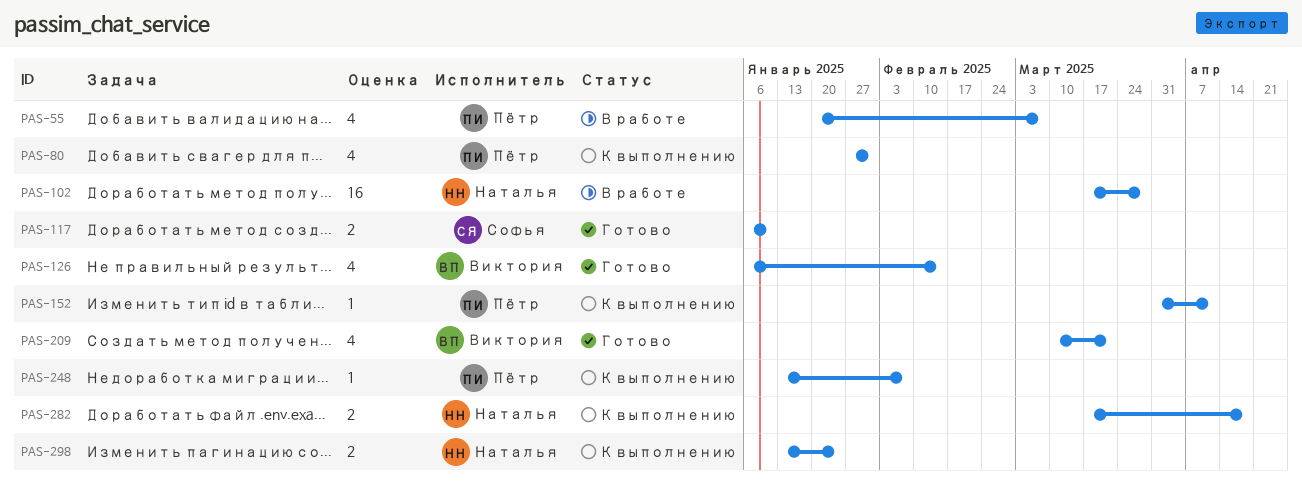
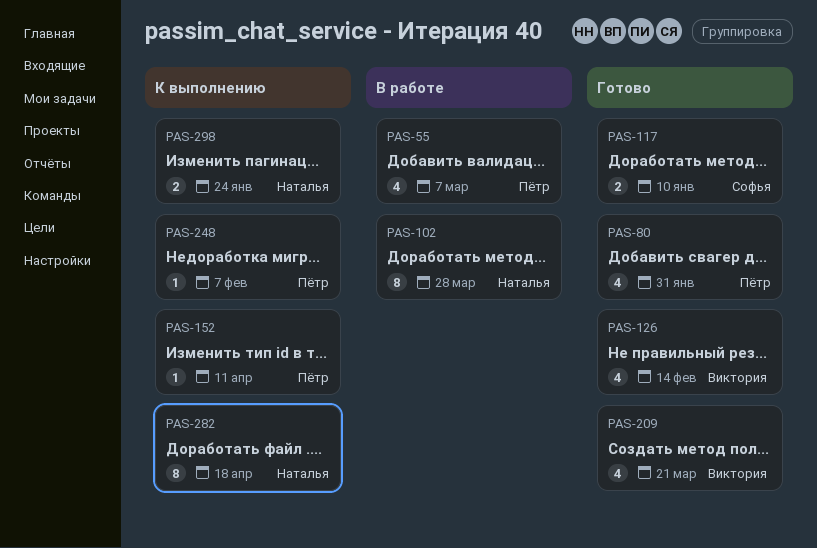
PAS-80, status: К выполнению -> Готово
PAS-102, estimate: 16 -> 8
PAS-282, estimate: 2 -> 8

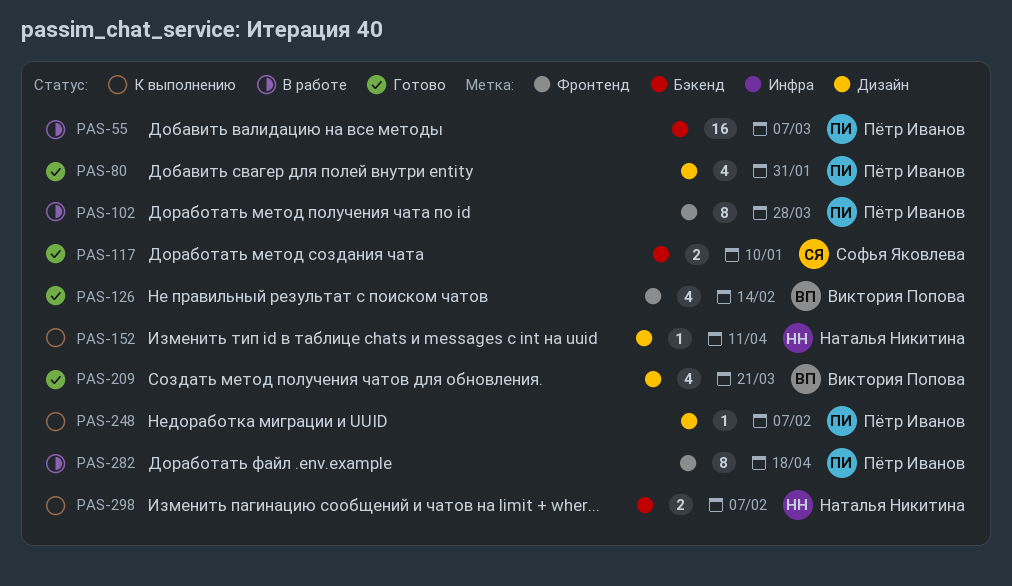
PAS-55, estimate: 4 -> 16
PAS-102, owner: Наталья Никитина -> Пётр Иванов
PAS-152, owner: Пётр Иванов -> Наталья Никитина
PAS-282, status: К выполнению -> В работе
PAS-282, owner: Наталья Никитина -> Пётр Иванов
PAS-298, due: Jan 24 -> Feb 7

